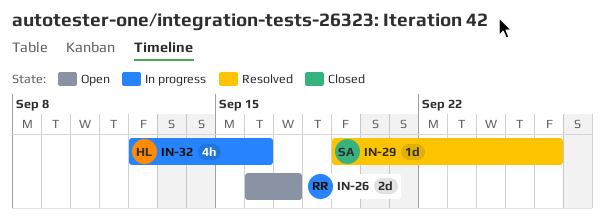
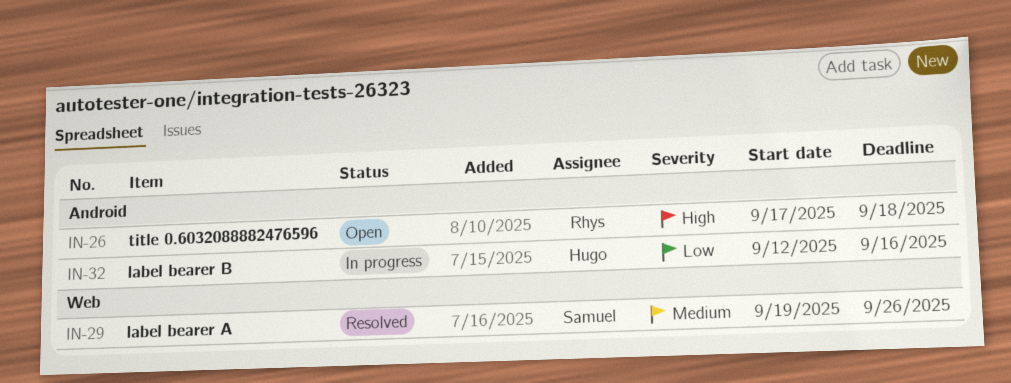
IN-26, start: Sep 16 -> Sep 17
IN-26, due: Sep 17 -> Sep 18

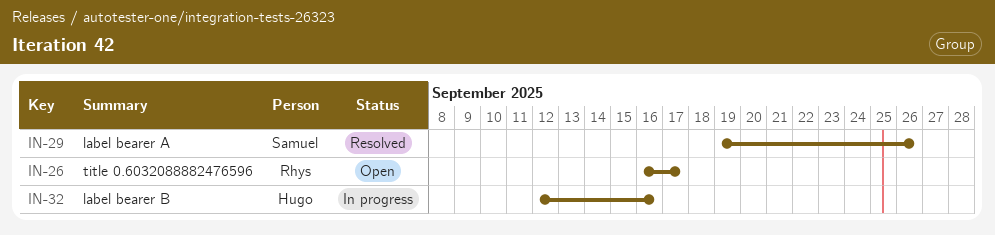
IN-26, start: Sep 17 -> Sep 16
IN-26, due: Sep 18 -> Sep 17

